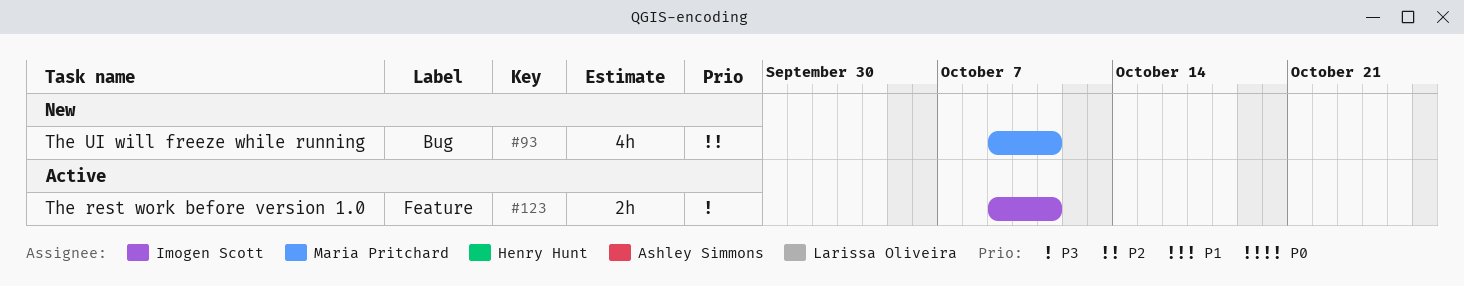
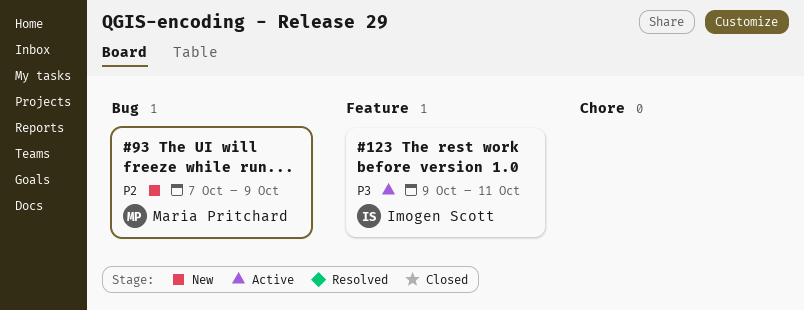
#93, start: Oct 9 -> Oct 7
#93, due: Oct 11 -> Oct 9

